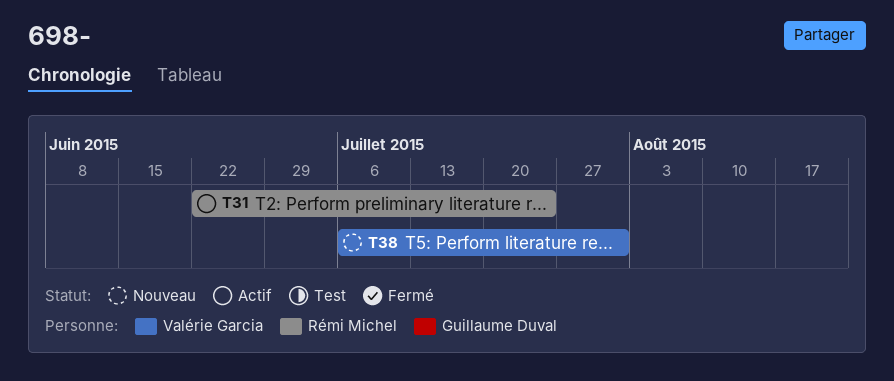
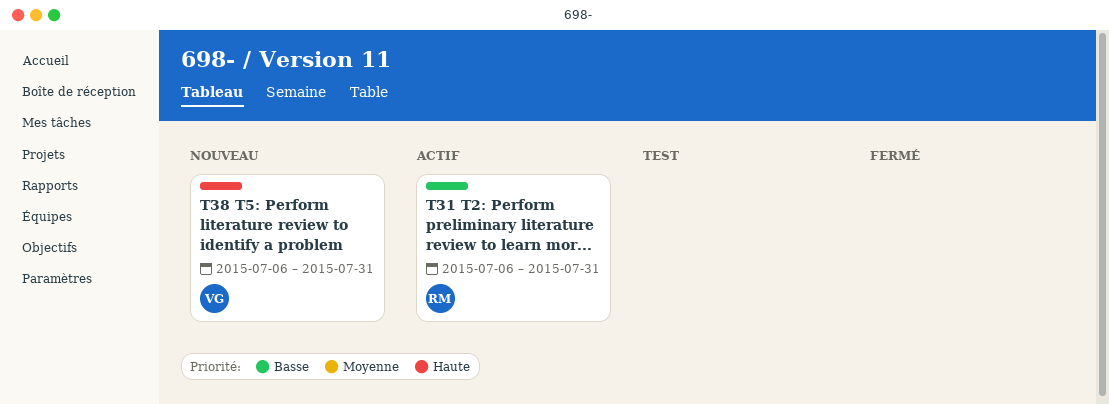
T31, start: Jun 22 -> Jul 6
T31, due: Jul 24 -> Jul 31

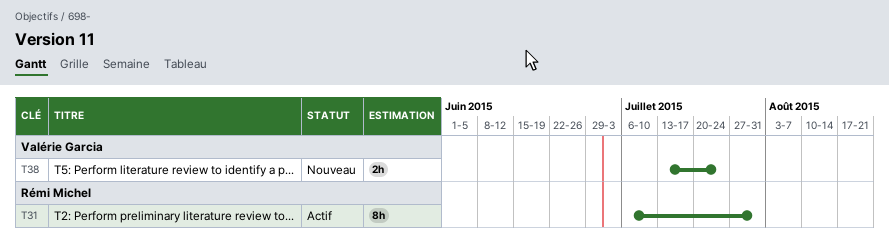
T38, start: Jul 6 -> Jul 13
T38, due: Jul 31 -> Jul 24

